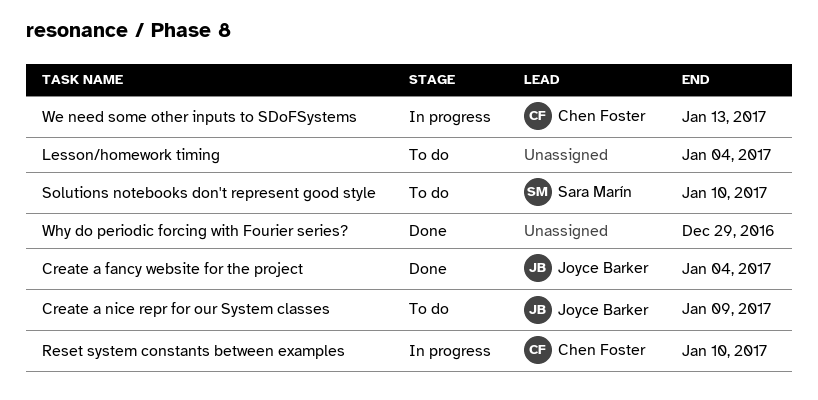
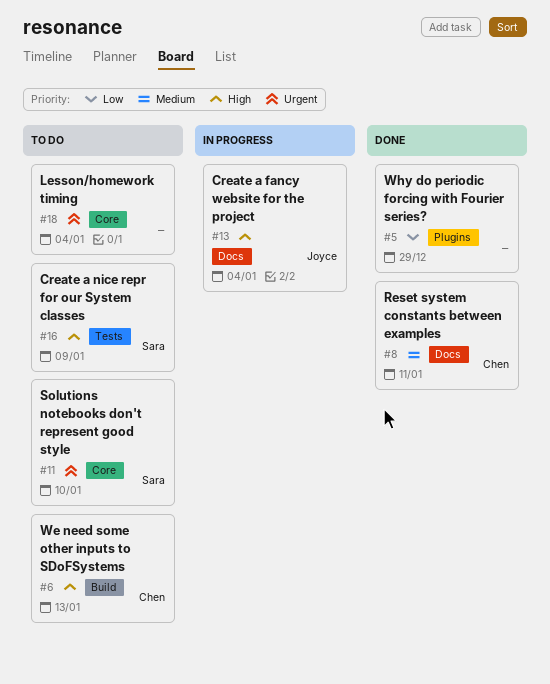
Create a fancy website for the project, status: Done -> In progress
Create a nice repr for our System classes, owner: Joyce Barker -> Sara Marín
Reset system constants between examples, status: In progress -> Done
Reset system constants between examples, due: Jan 10 -> Jan 11
We need some other inputs to SDoFSystems, status: In progress -> To do

